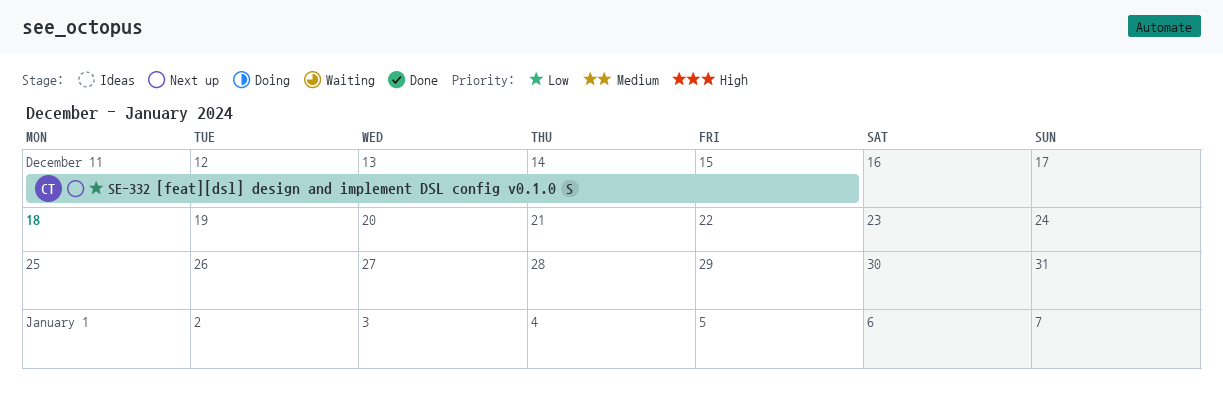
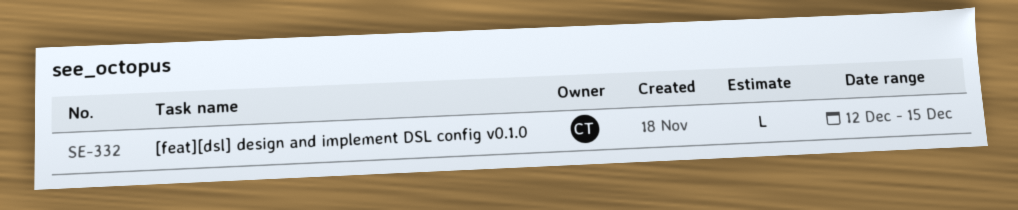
SE-332, estimate: S -> L
SE-332, start: Dec 11 -> Dec 12

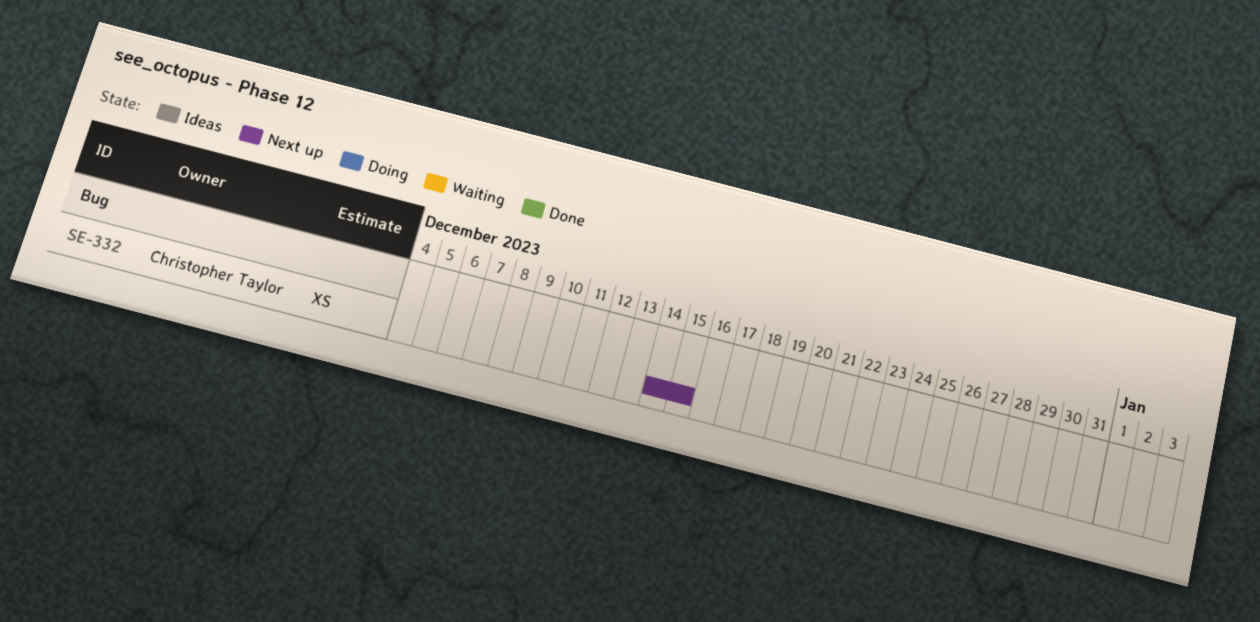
SE-332, estimate: L -> XS
SE-332, start: Dec 12 -> Dec 14

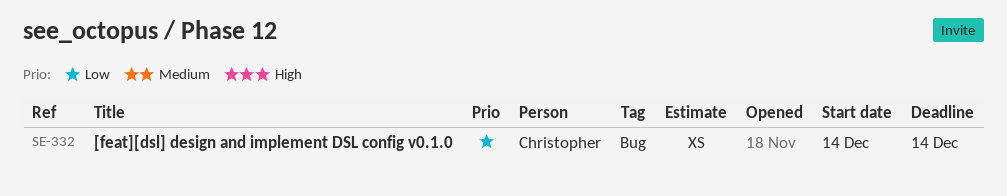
SE-332, due: Dec 15 -> Dec 14

